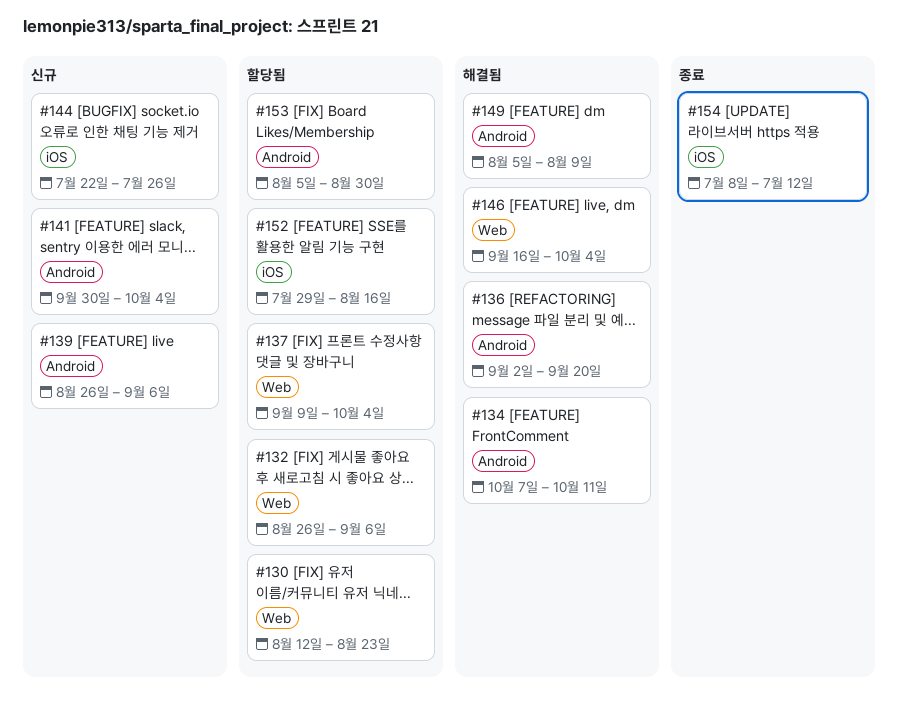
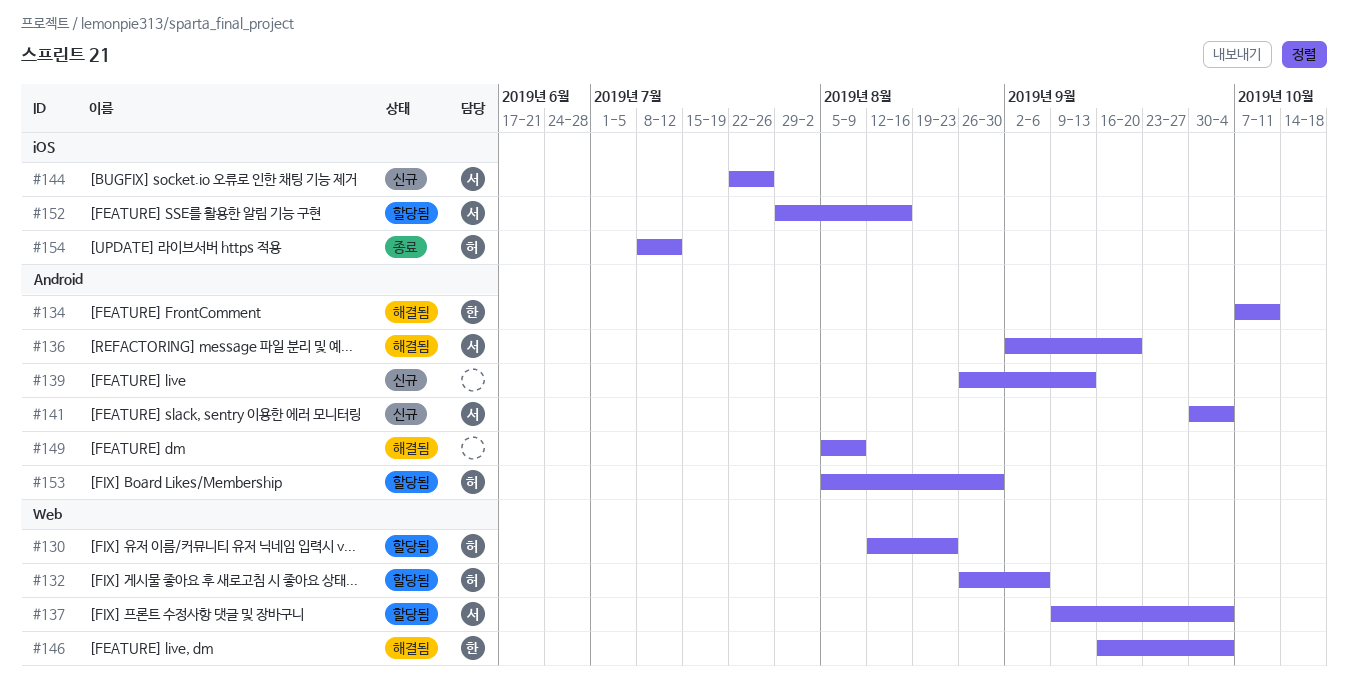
#139, due: Sep 6 -> Sep 13

